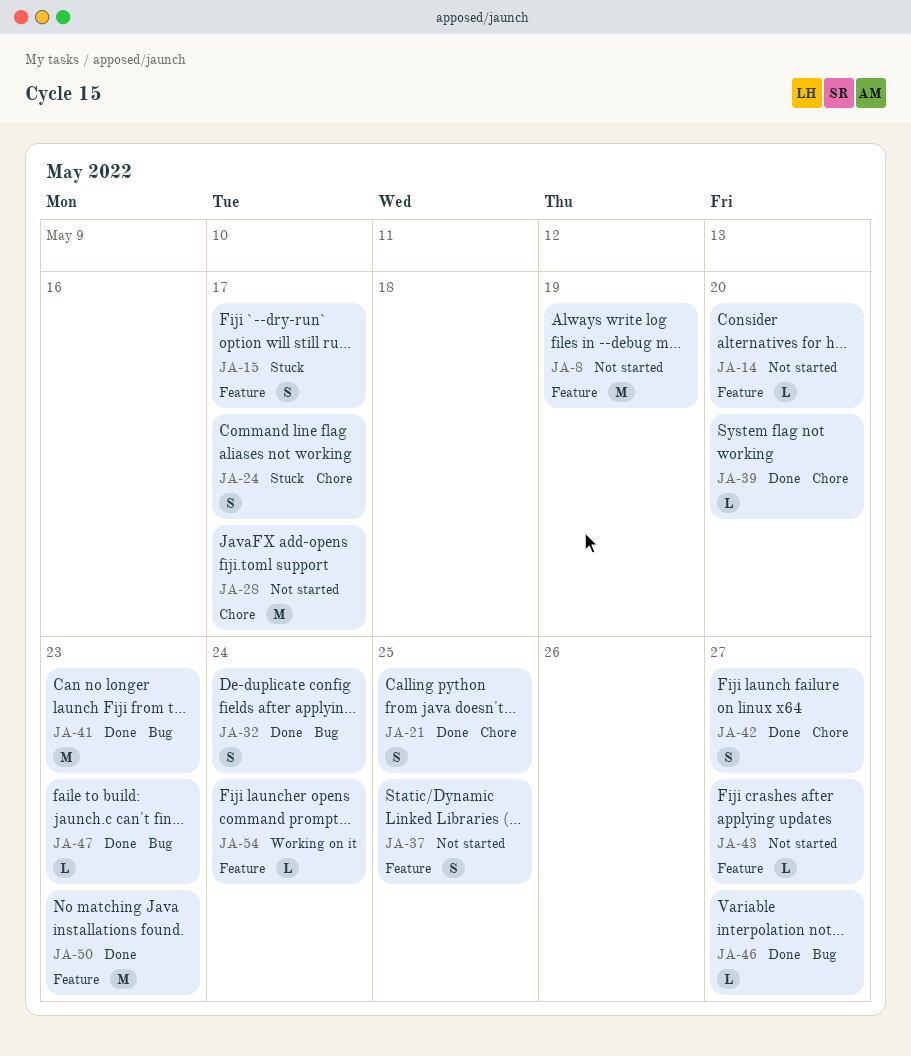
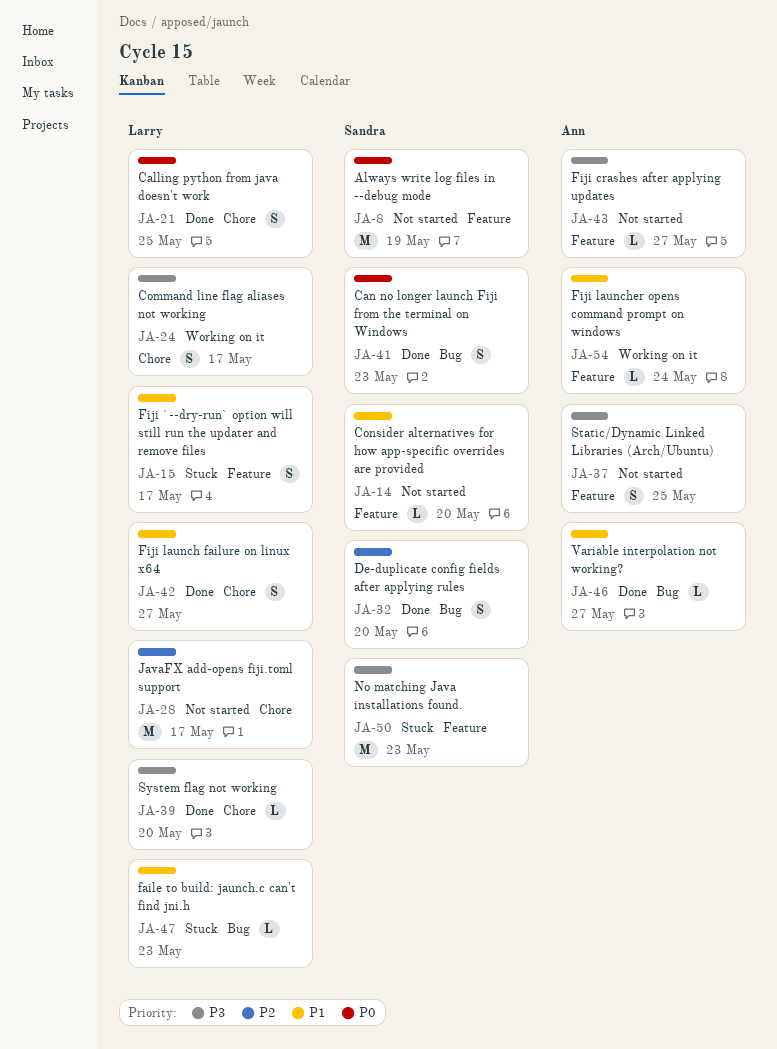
JA-24, status: Stuck -> Working on it
JA-32, due: May 24 -> May 20
JA-41, estimate: M -> S
JA-47, status: Done -> Stuck
JA-50, status: Done -> Stuck

